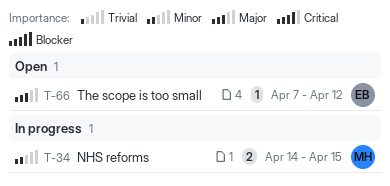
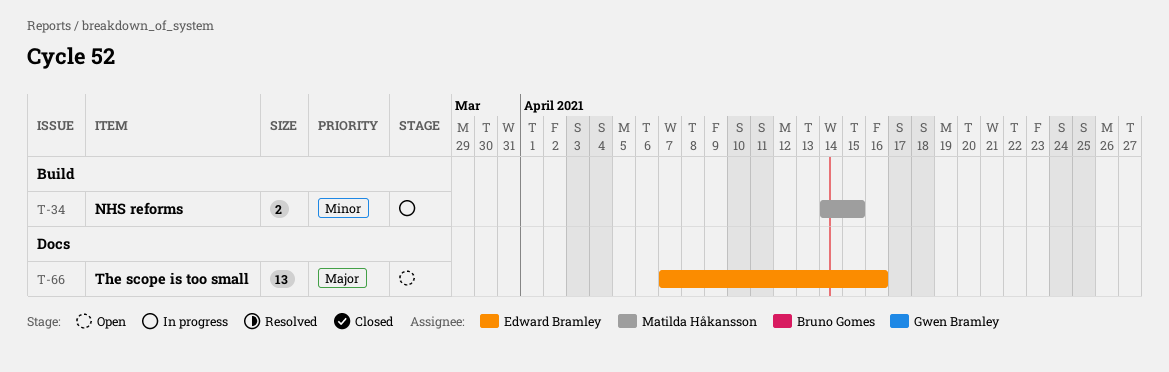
T-66, estimate: 1 -> 13
T-66, due: Apr 12 -> Apr 16

